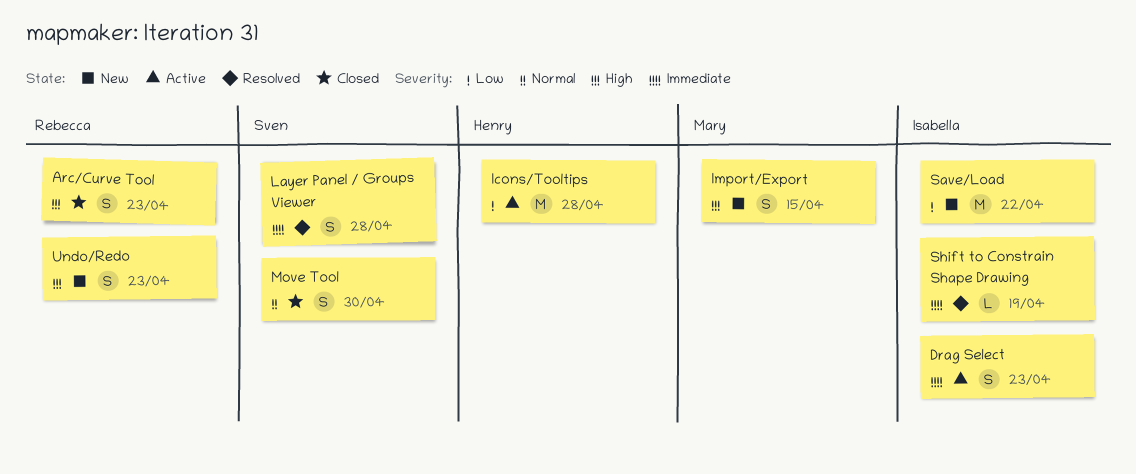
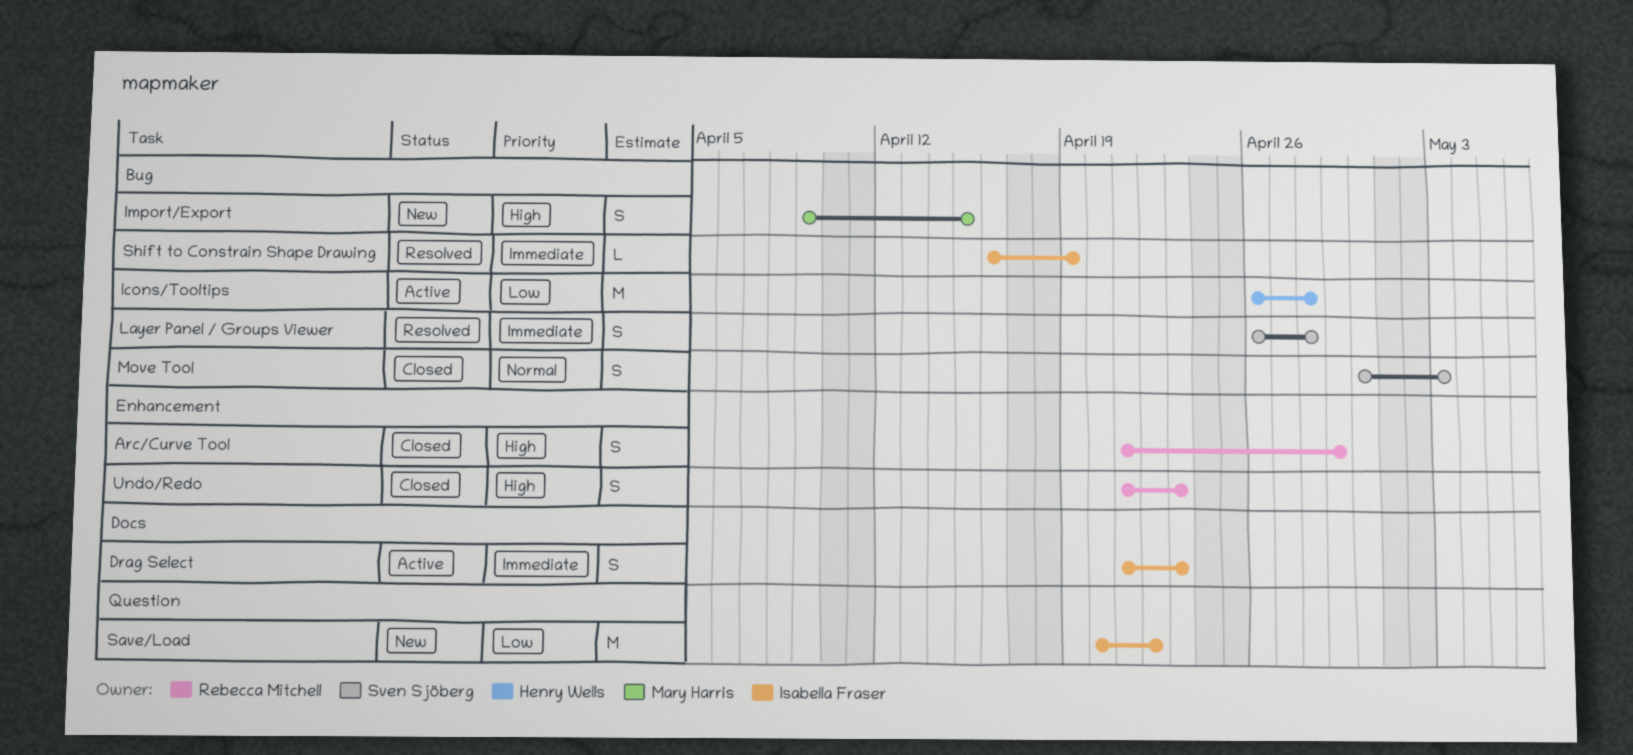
Arc/Curve Tool, due: Apr 23 -> Apr 29
Move Tool, due: Apr 30 -> May 3
Undo/Redo, status: New -> Closed

